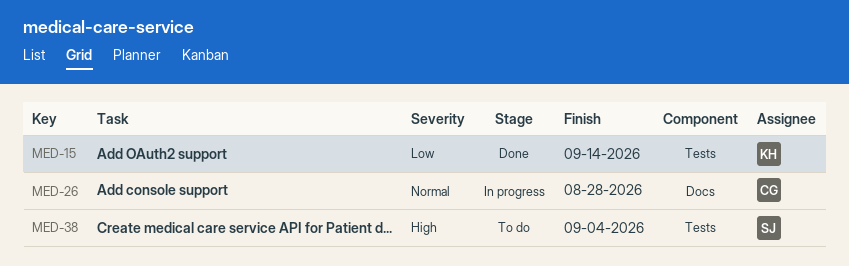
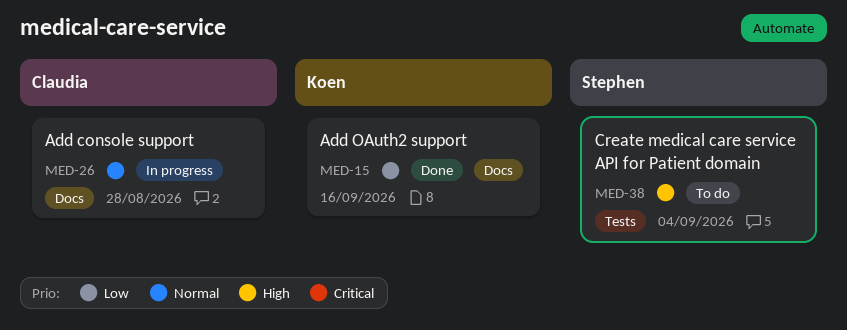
MED-15, label: Tests -> Docs
MED-15, due: Sep 14 -> Sep 16

